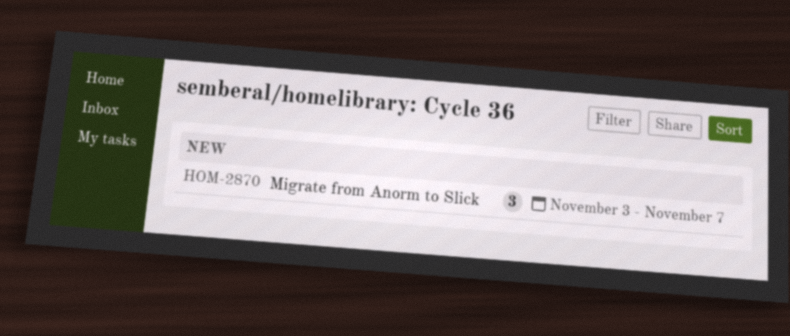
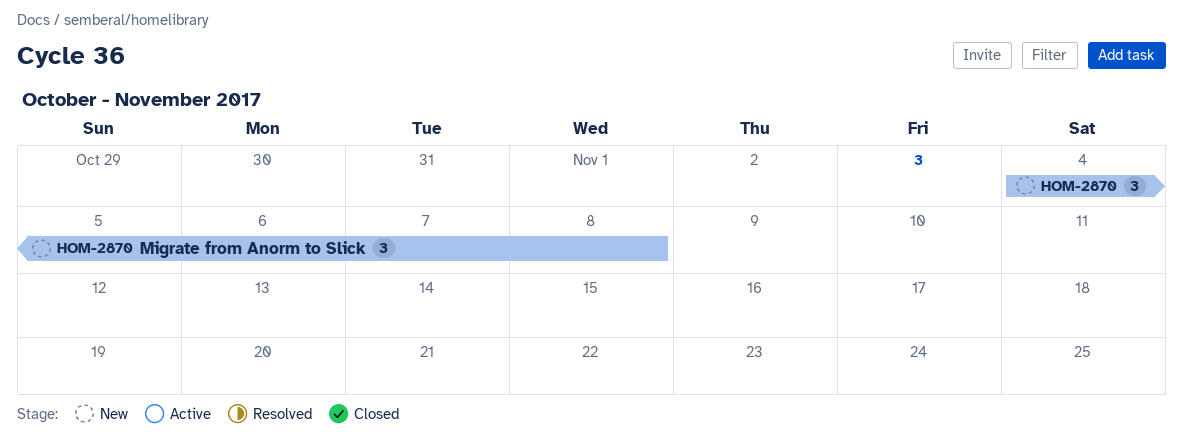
HOM-2870, start: Nov 3 -> Nov 4
HOM-2870, due: Nov 7 -> Nov 8

